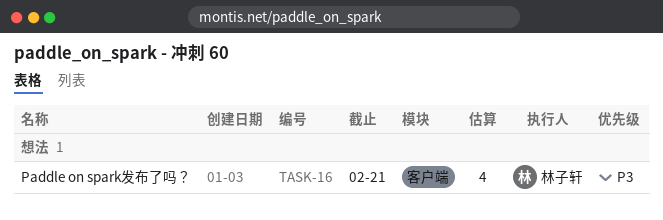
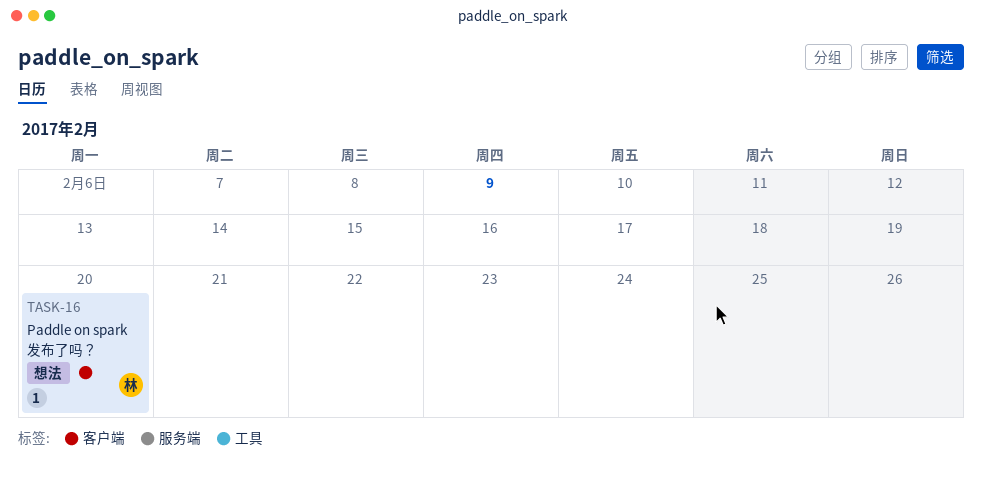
TASK-16, estimate: 4 -> 1
TASK-16, due: Feb 21 -> Feb 20

